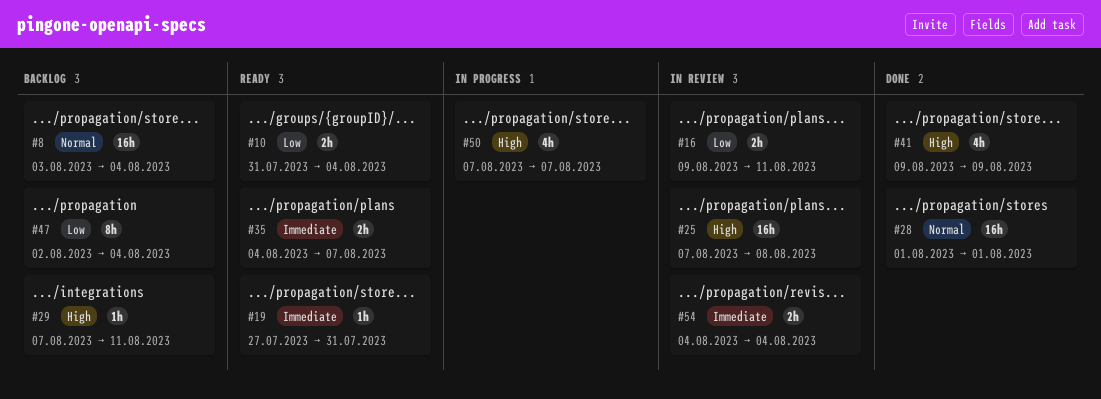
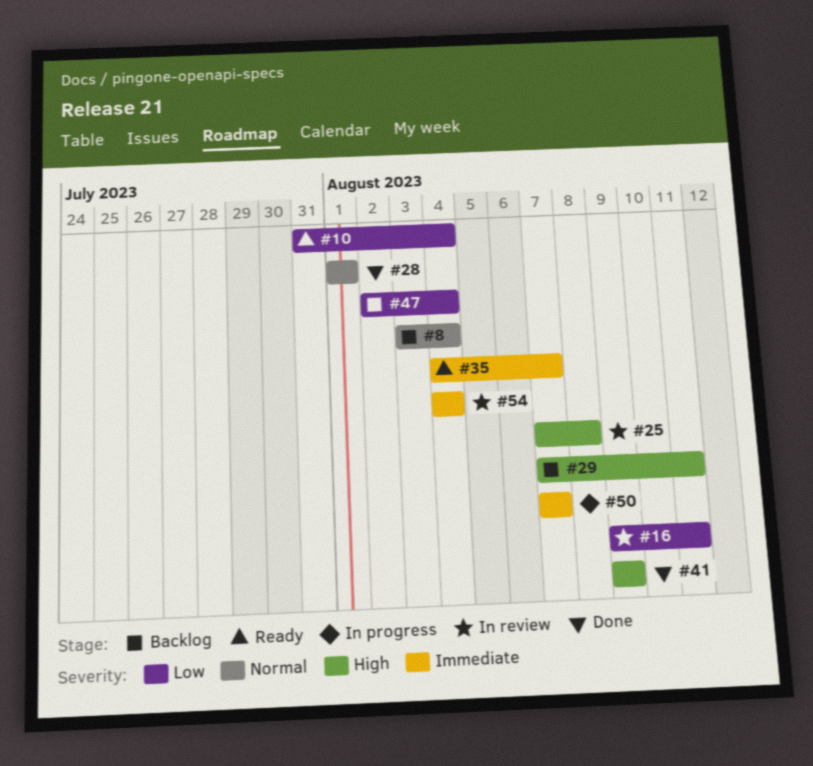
#19: present -> none
#50, priority: High -> Immediate

